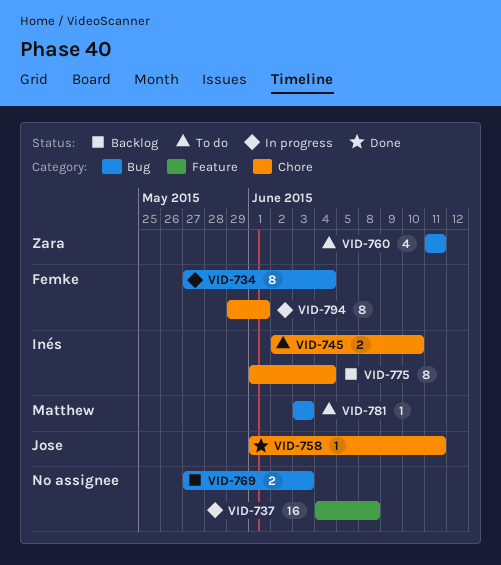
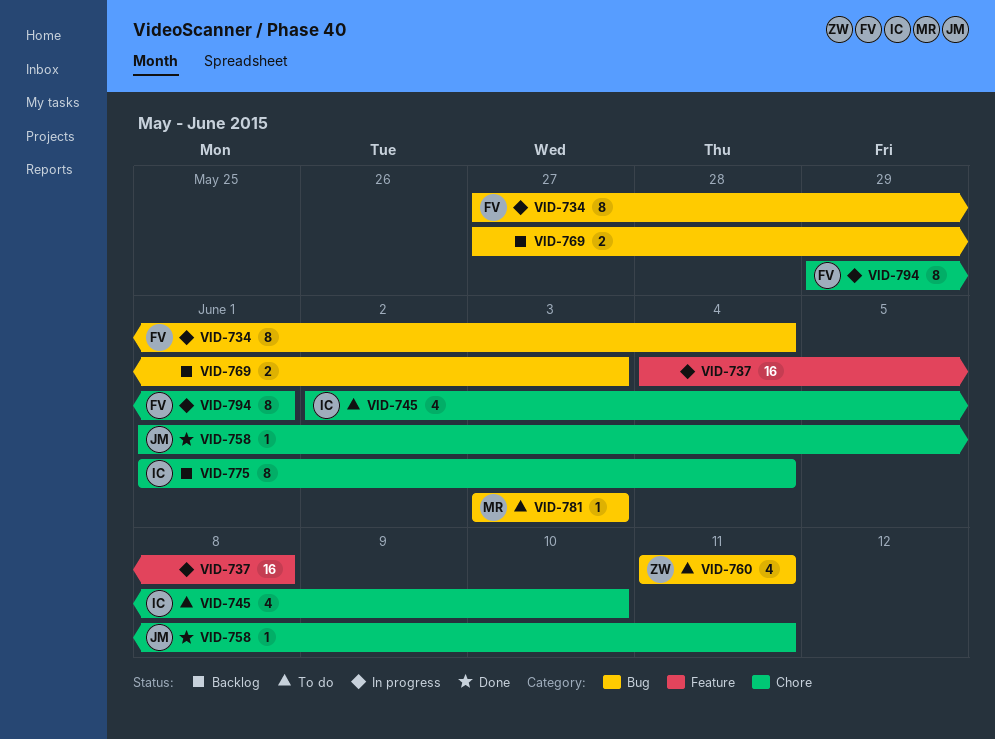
VID-745, estimate: 2 -> 4

